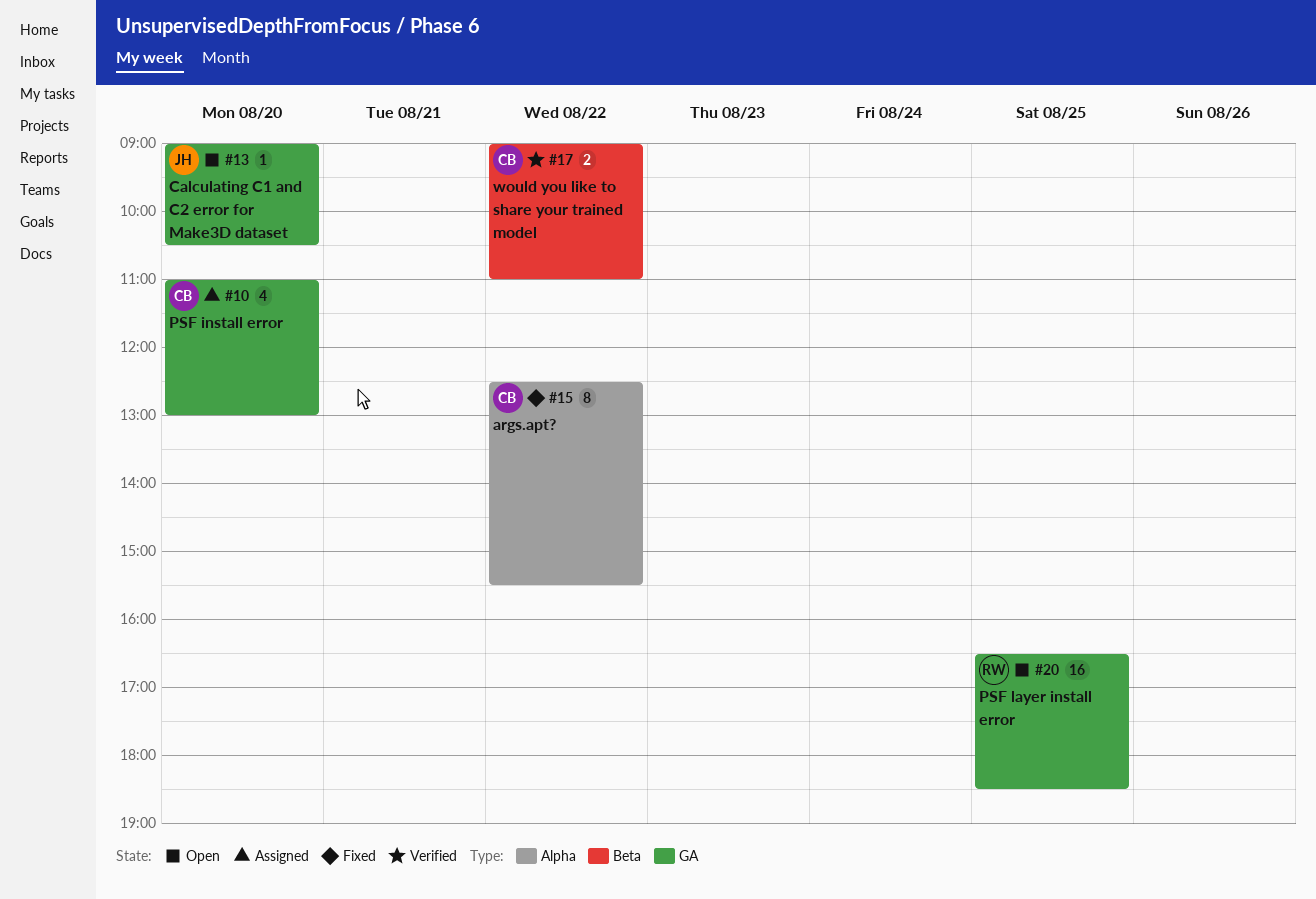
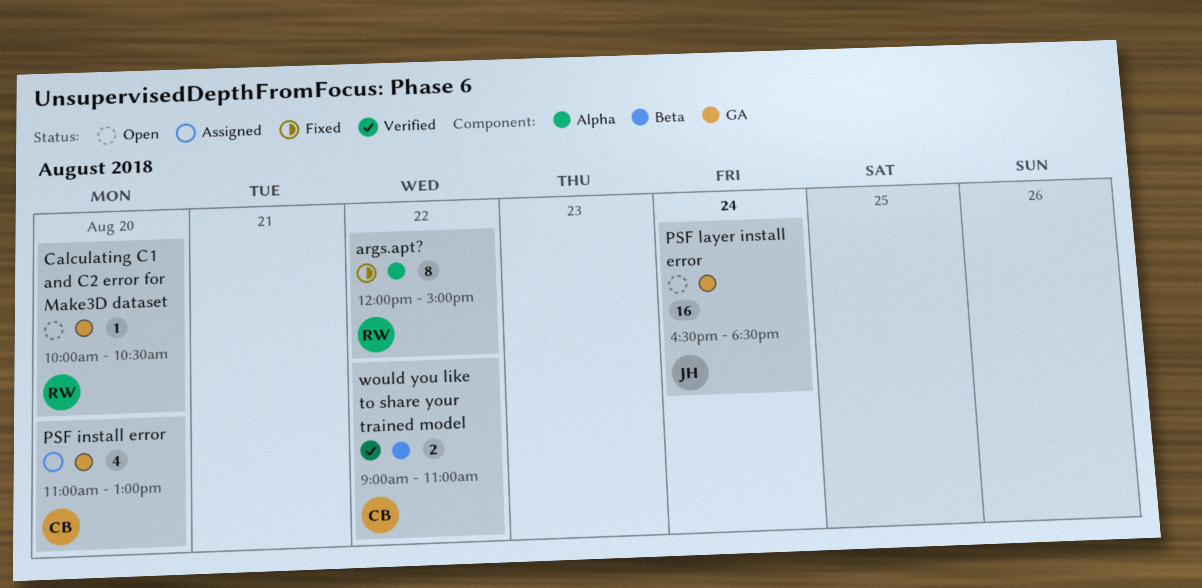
args.apt?, owner: CB -> RW
args.apt?, begins: 12:30 -> 12:00
args.apt?, ends: 15:30 -> 15:00
Calculating C1 and C2 error for Make3D dataset, owner: JH -> RW
Calculating C1 and C2 error for Make3D dataset, begins: 09:00 -> 10:00
PSF layer install error, owner: RW -> JH
PSF layer install error, day: Aug 25 -> Aug 24

